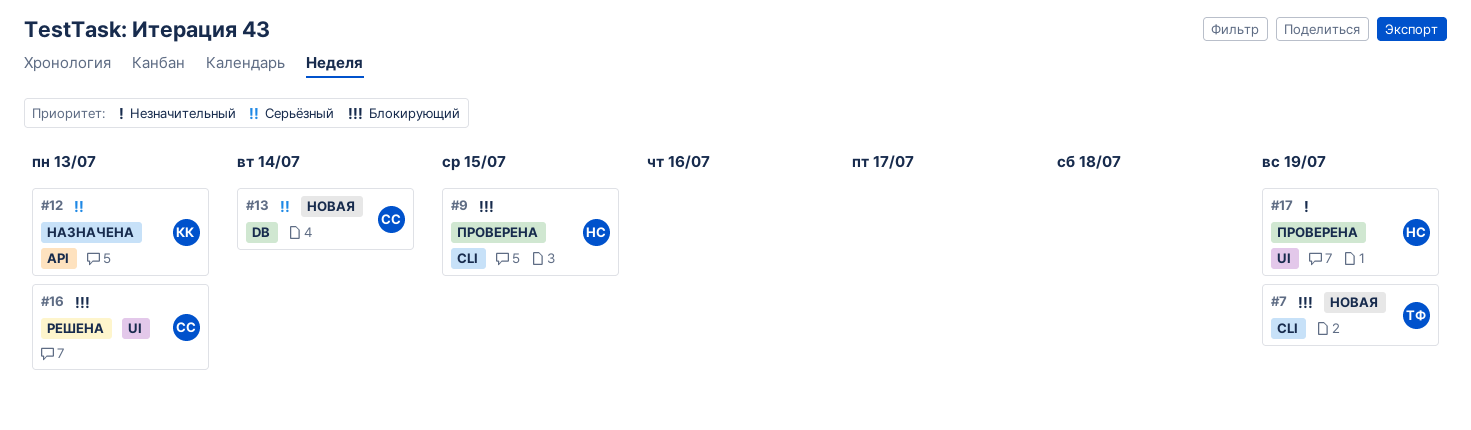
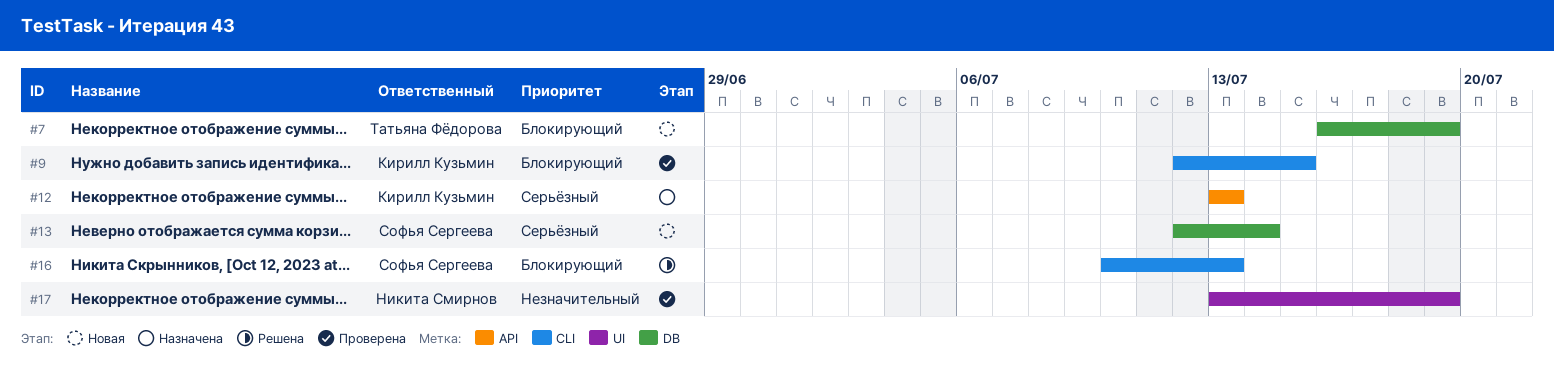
#7, label: CLI -> DB
#9, owner: Никита Смирнов -> Кирилл Кузьмин
#16, label: UI -> CLI

